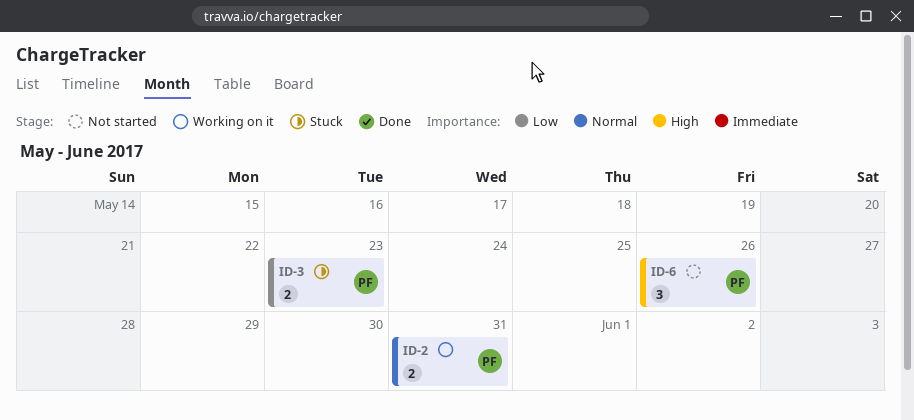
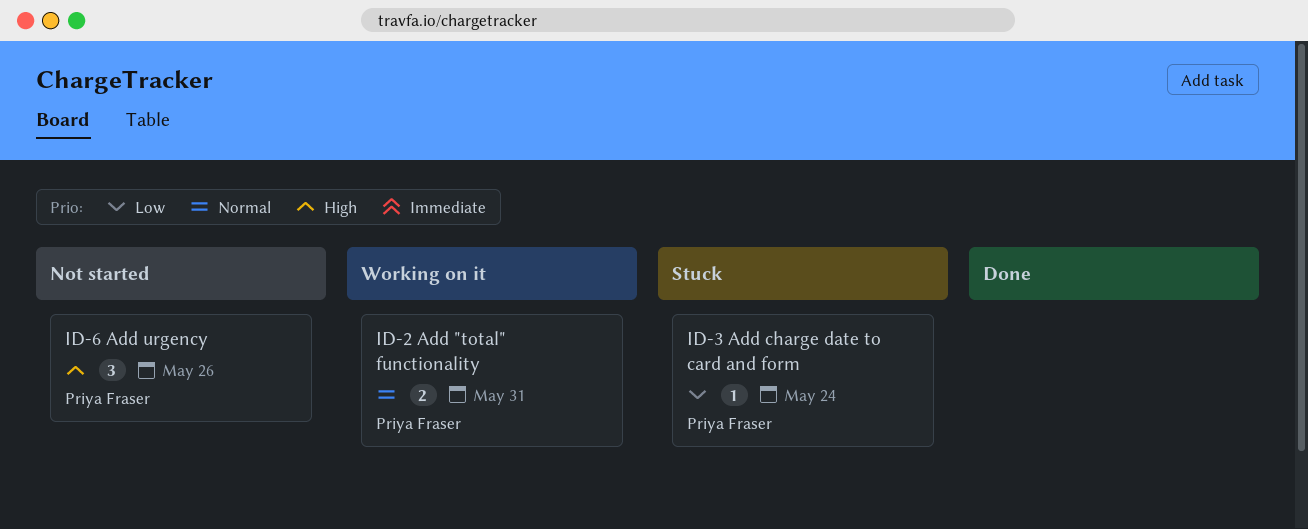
ID-3, estimate: 2 -> 1
ID-3, due: May 23 -> May 24

